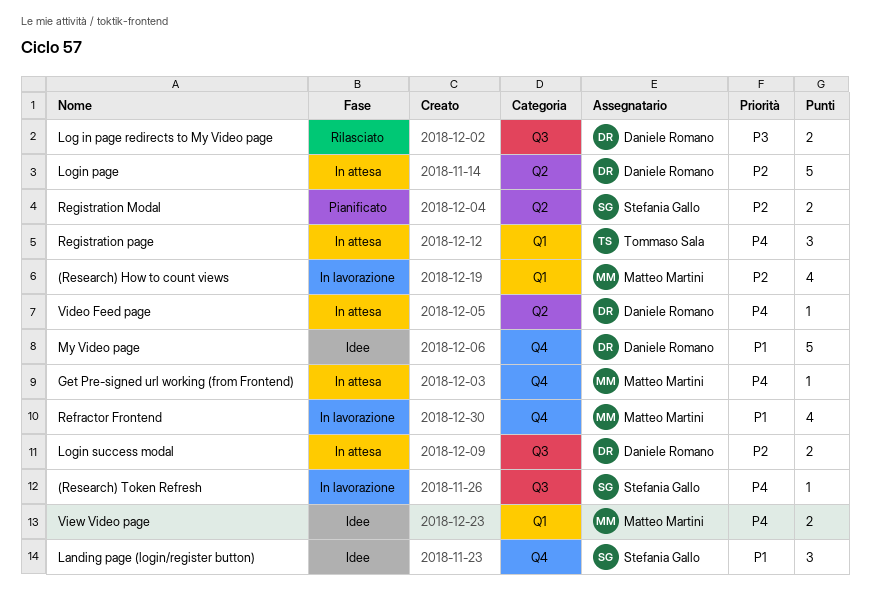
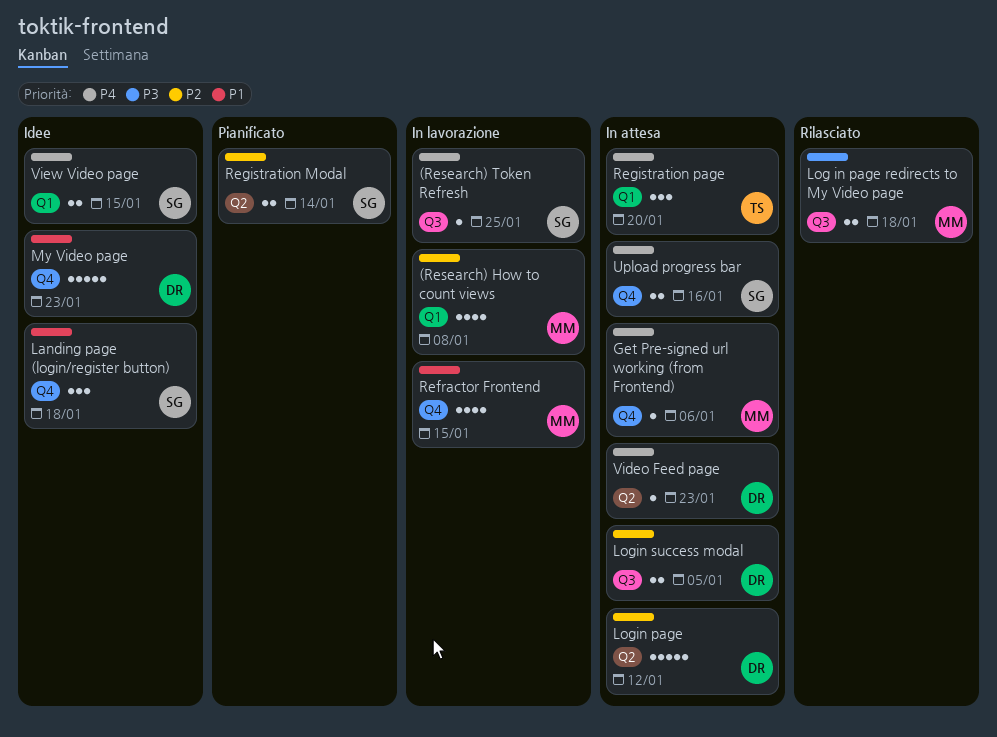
Log in page redirects to My Video page, owner: Daniele Romano -> Matteo Martini
Upload progress bar: none -> present
View Video page, owner: Matteo Martini -> Stefania Gallo

